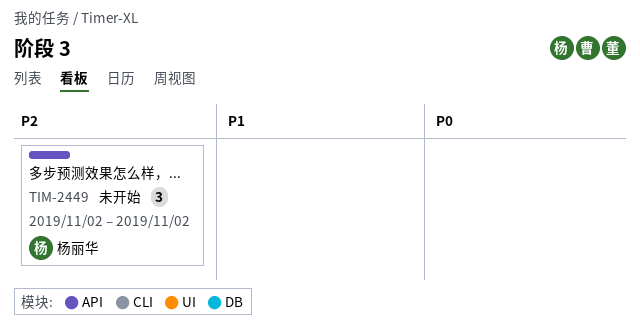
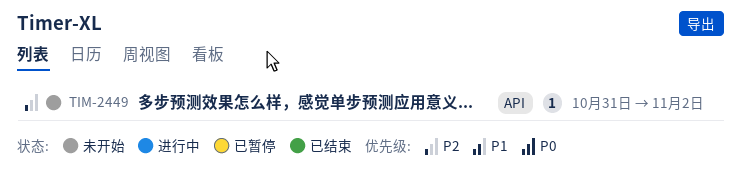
TIM-2449, estimate: 3 -> 1
TIM-2449, start: Nov 2 -> Oct 31

